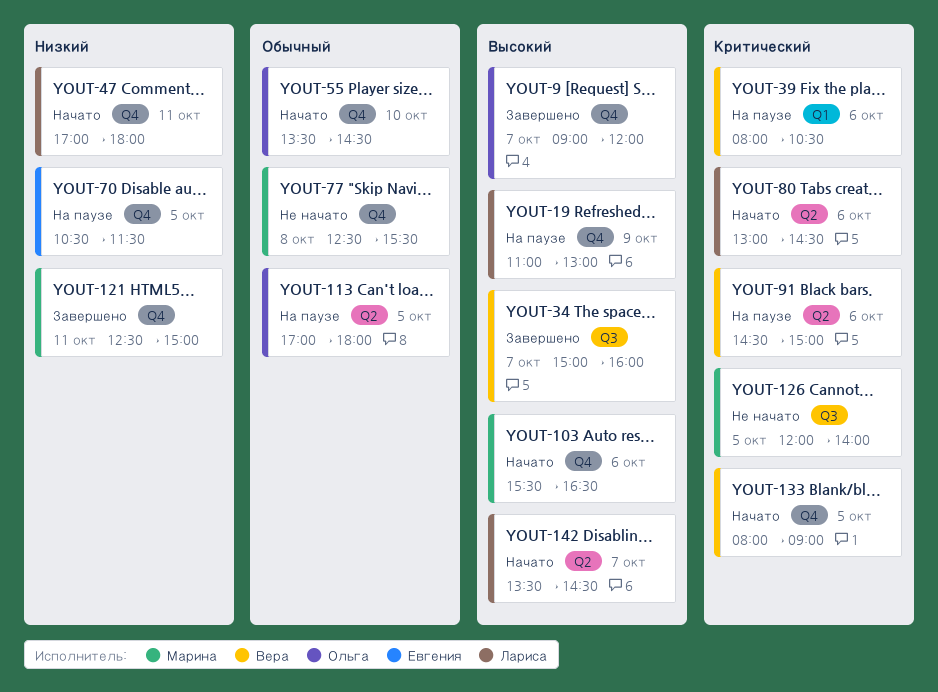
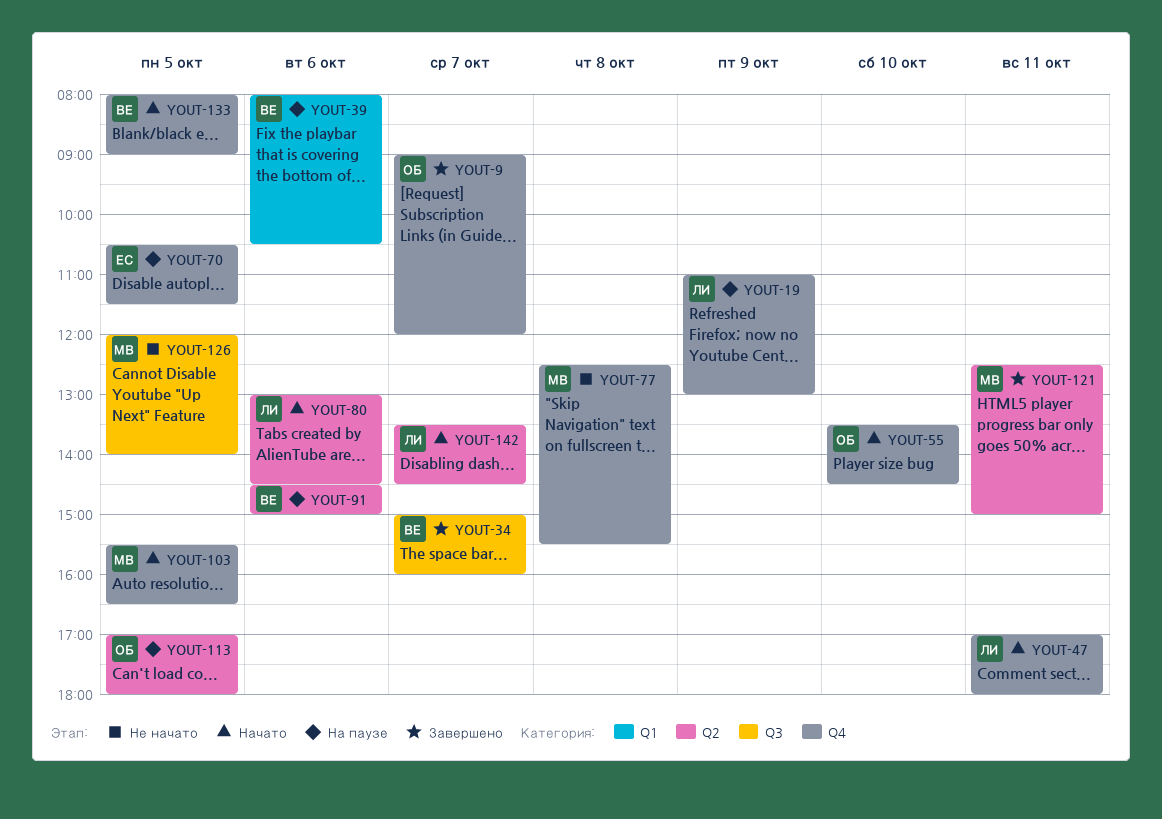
YOUT-103, day: Oct 6 -> Oct 5
YOUT-121, label: Q4 -> Q2

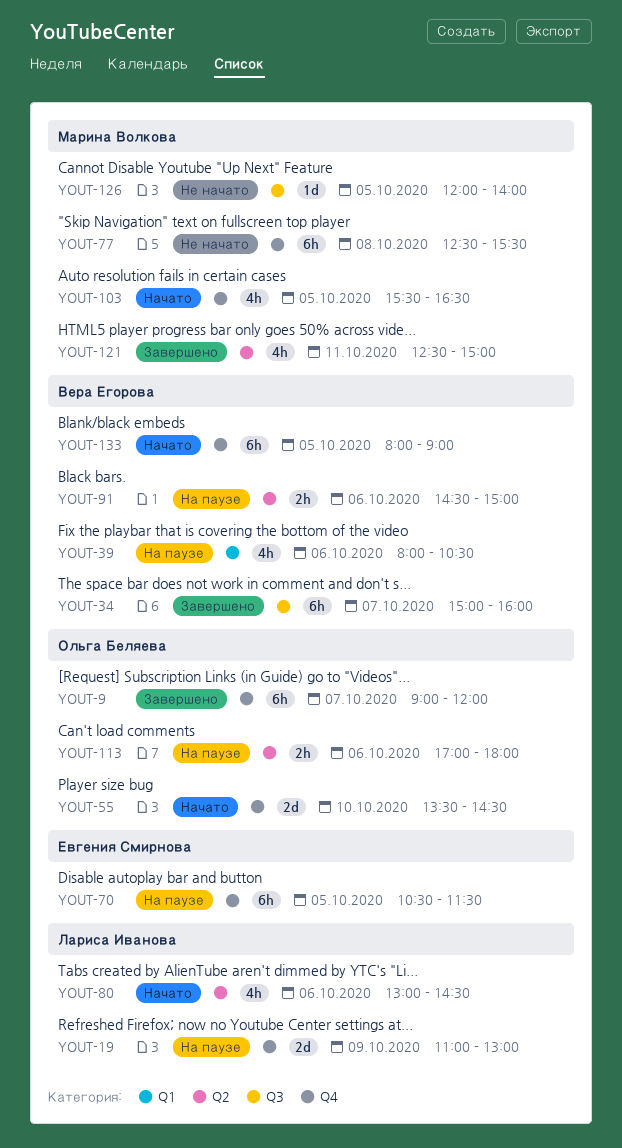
YOUT-47: present -> none
YOUT-113, day: Oct 5 -> Oct 6
YOUT-142: present -> none

